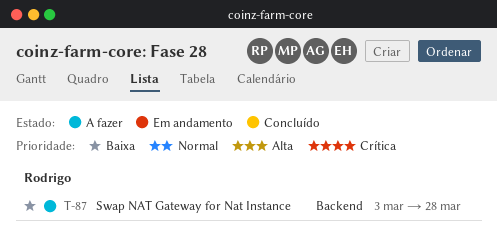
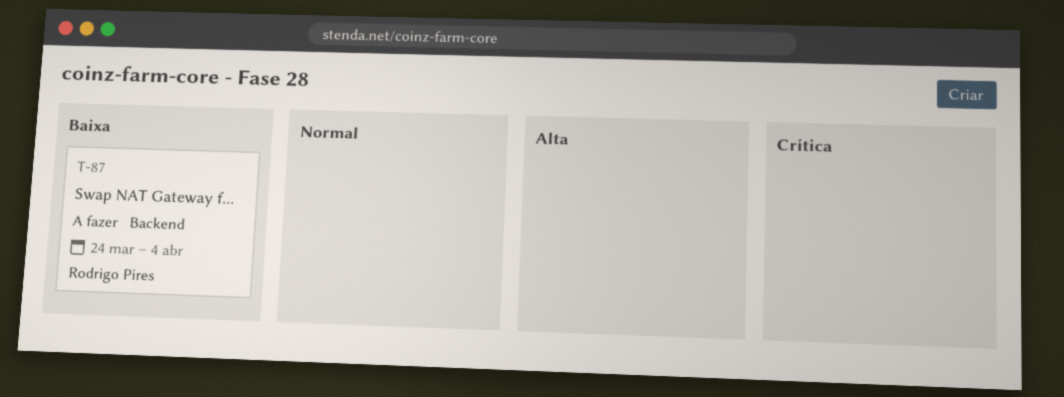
T-87, start: Mar 3 -> Mar 24
T-87, due: Mar 28 -> Apr 4

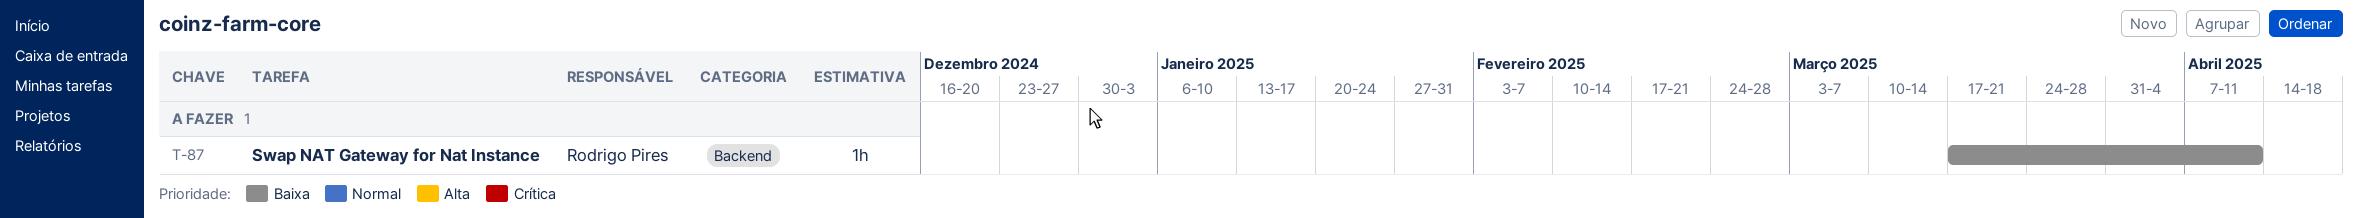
T-87, start: Mar 24 -> Mar 17
T-87, due: Apr 4 -> Apr 11

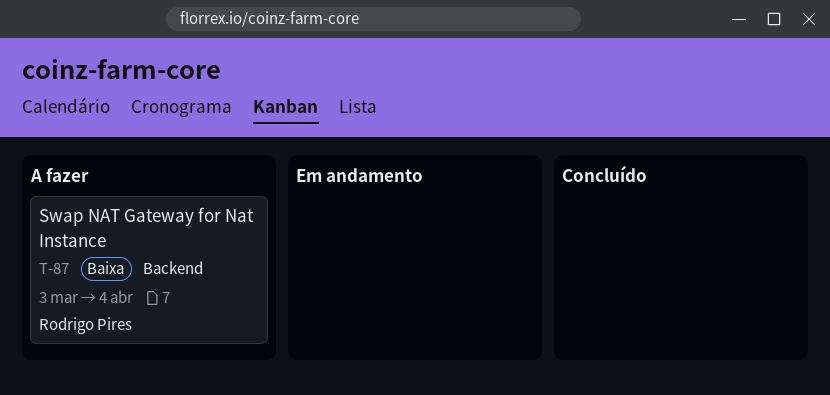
T-87, start: Mar 17 -> Mar 3
T-87, due: Apr 11 -> Apr 4

